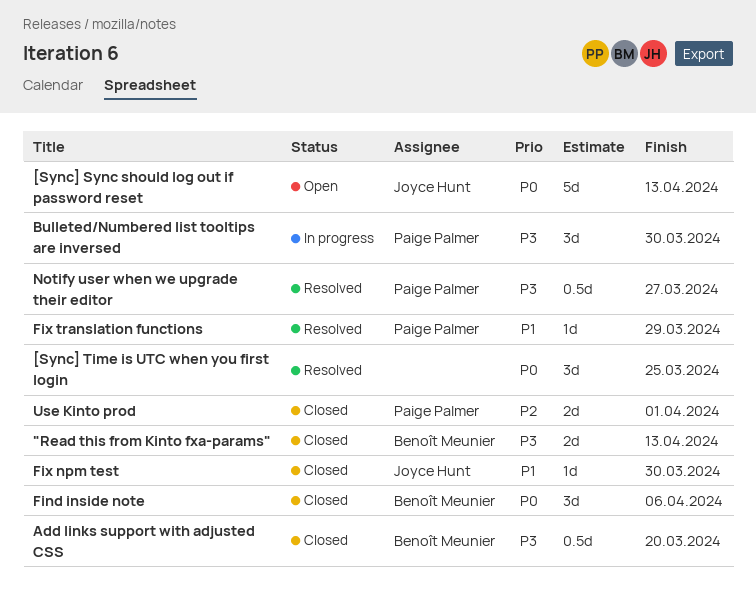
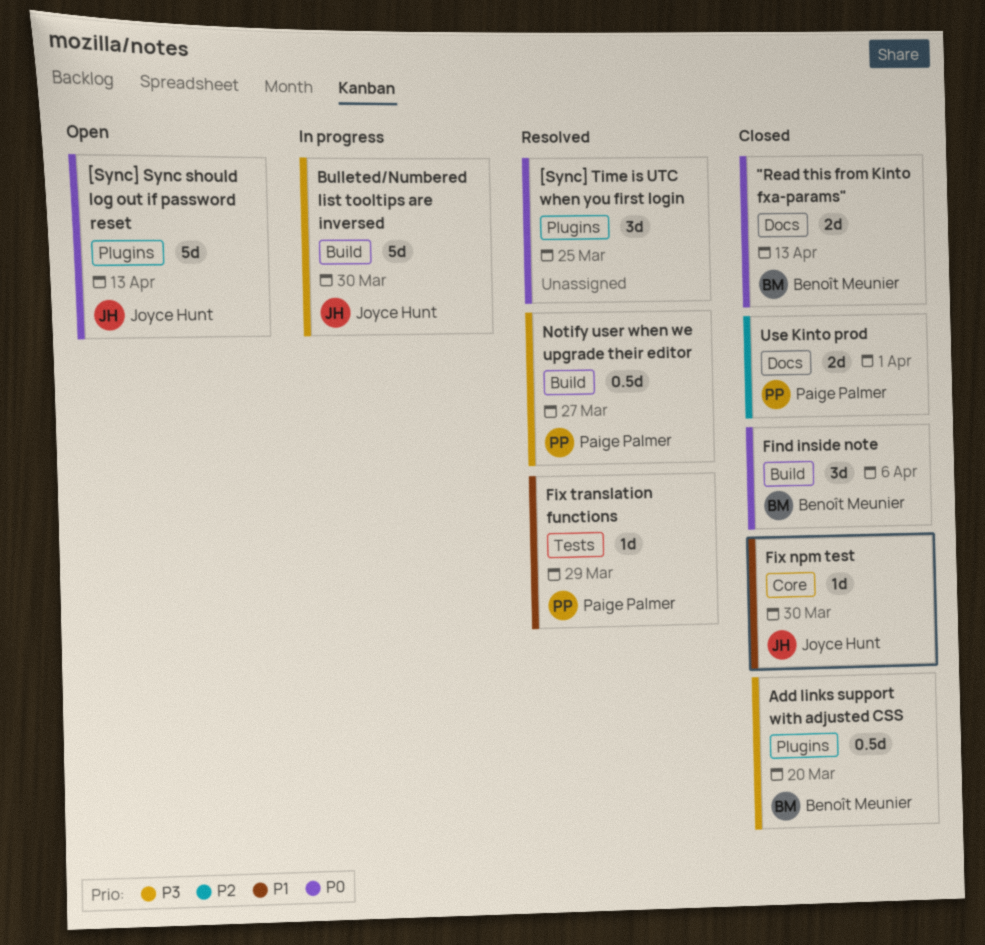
"Read this from Kinto fxa-params", priority: P3 -> P0
Bulleted/Numbered list tooltips are inversed, owner: Paige Palmer -> Joyce Hunt
Bulleted/Numbered list tooltips are inversed, estimate: 3d -> 5d

